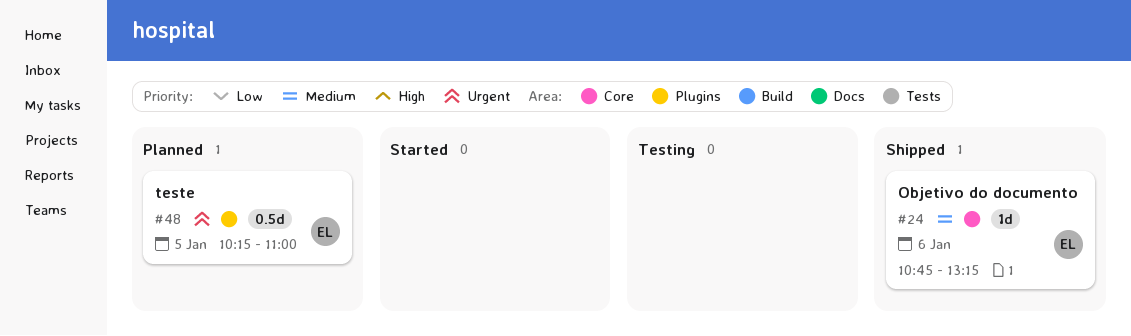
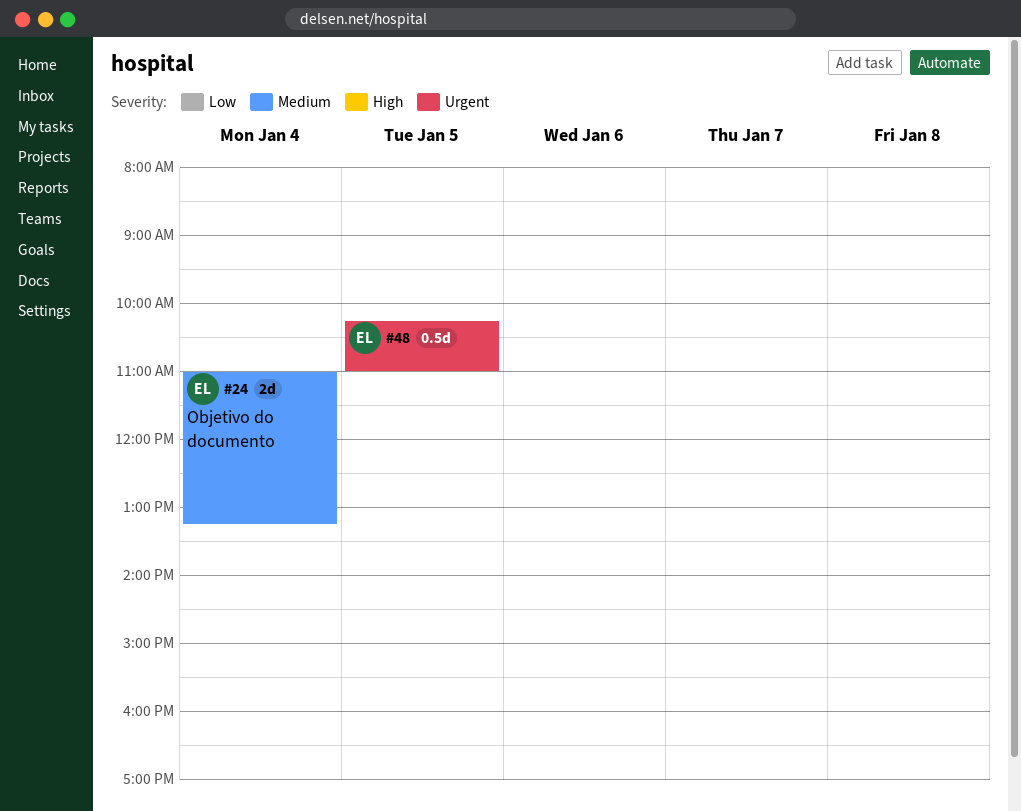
#24, estimate: 1d -> 2d
#24, day: Jan 6 -> Jan 4
#24, begins: 10:45 -> 11:00

